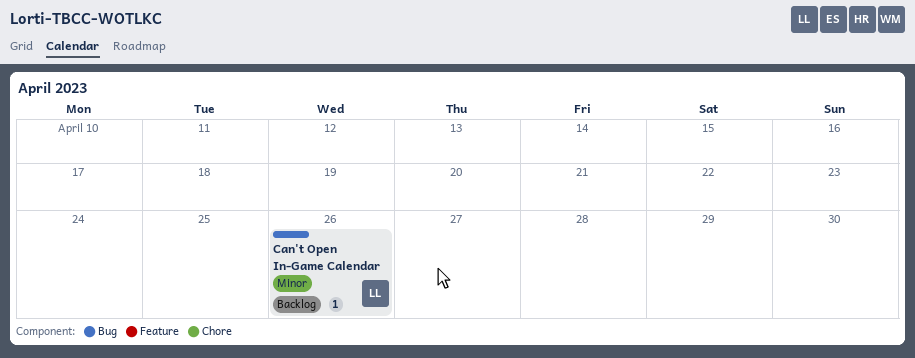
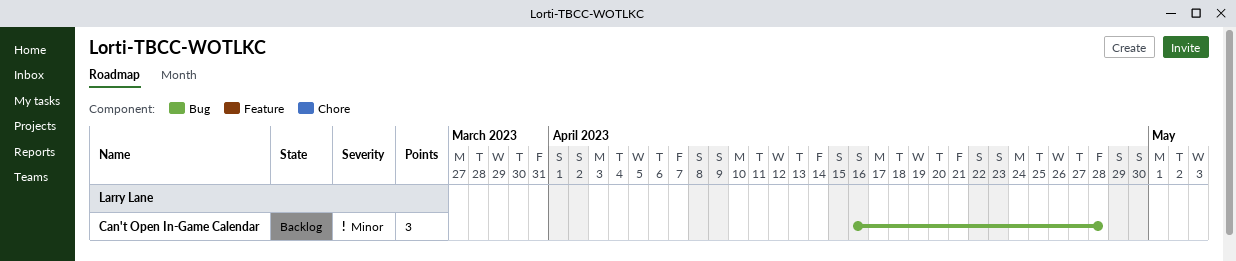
Can't Open In-Game Calendar, estimate: 1 -> 3
Can't Open In-Game Calendar, due: Apr 26 -> Apr 28

